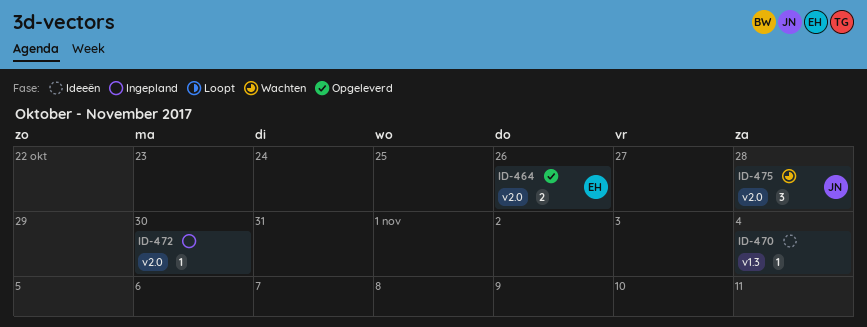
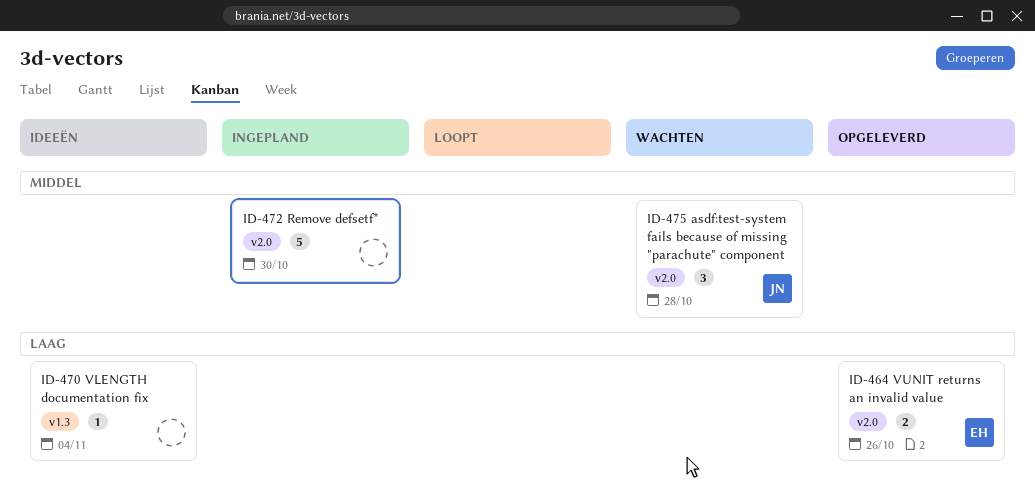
ID-472, estimate: 1 -> 5

